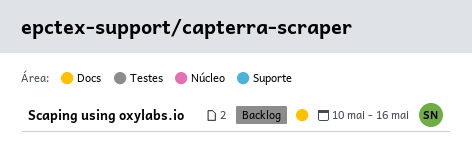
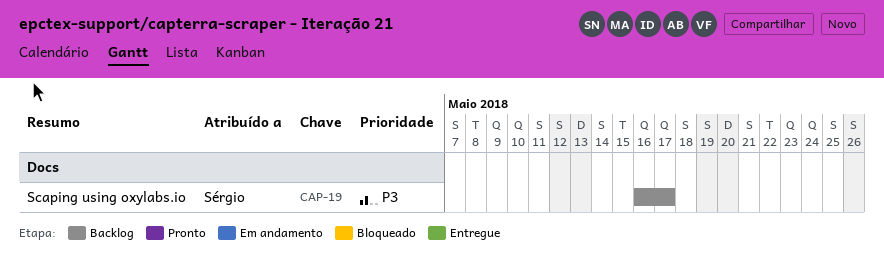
Scaping using oxylabs.io, start: May 10 -> May 16
Scaping using oxylabs.io, due: May 16 -> May 17

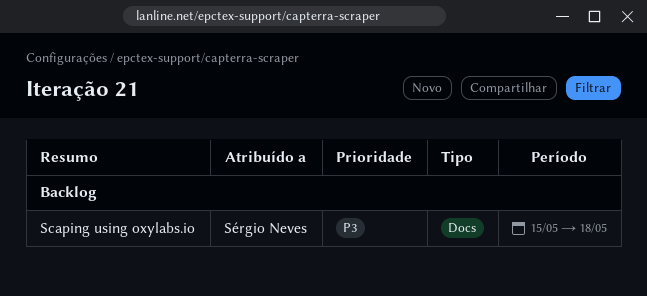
Scaping using oxylabs.io, start: May 16 -> May 15
Scaping using oxylabs.io, due: May 17 -> May 18

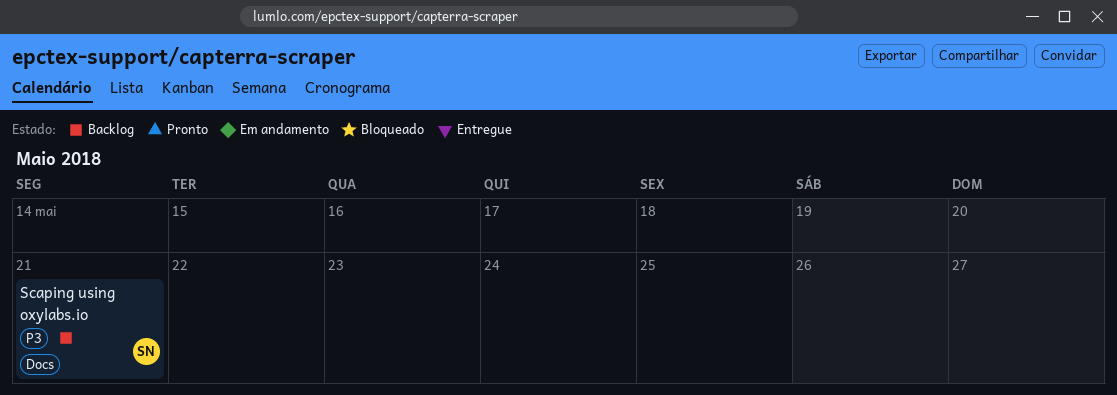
Scaping using oxylabs.io, due: May 18 -> May 21

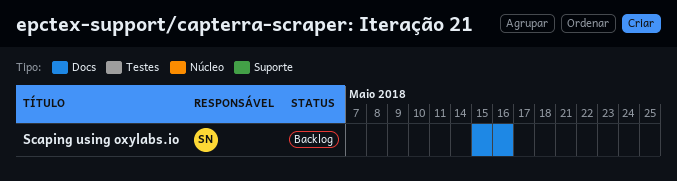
Scaping using oxylabs.io, due: May 21 -> May 16

